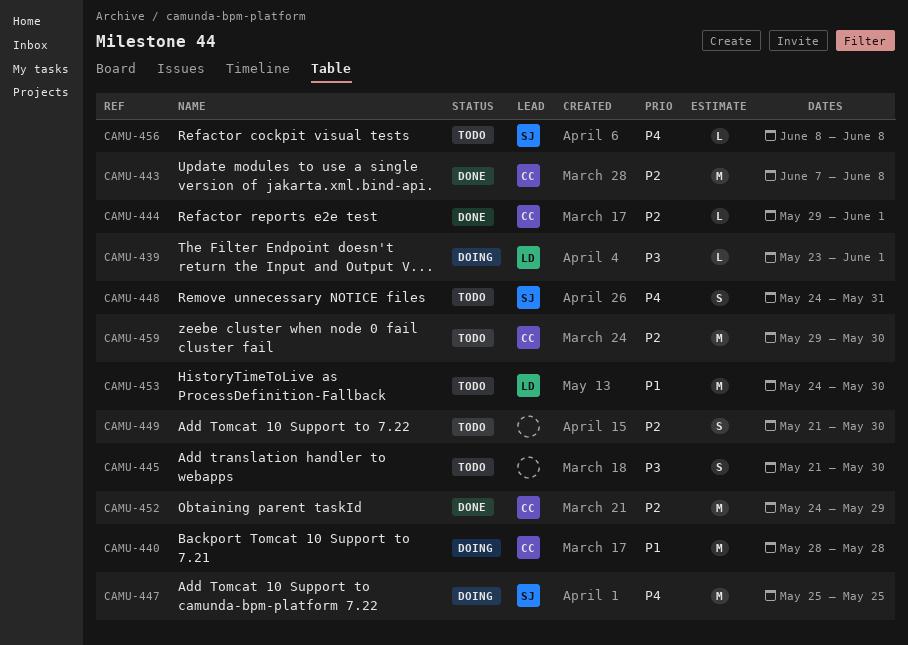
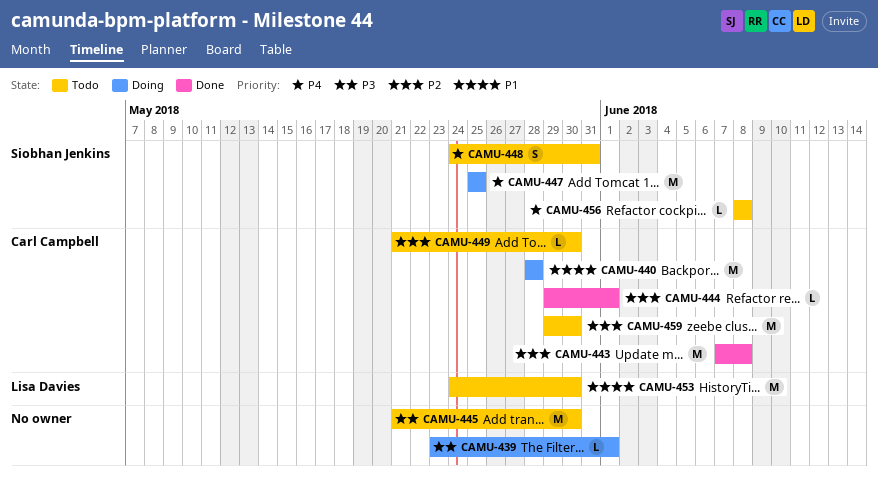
CAMU-439, owner: Lisa Davies -> none
CAMU-445, estimate: S -> M
CAMU-449, owner: none -> Carl Campbell
CAMU-449, estimate: S -> L
CAMU-452: present -> none

